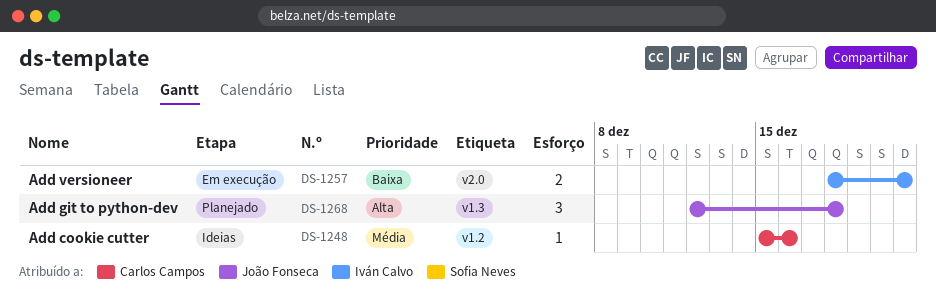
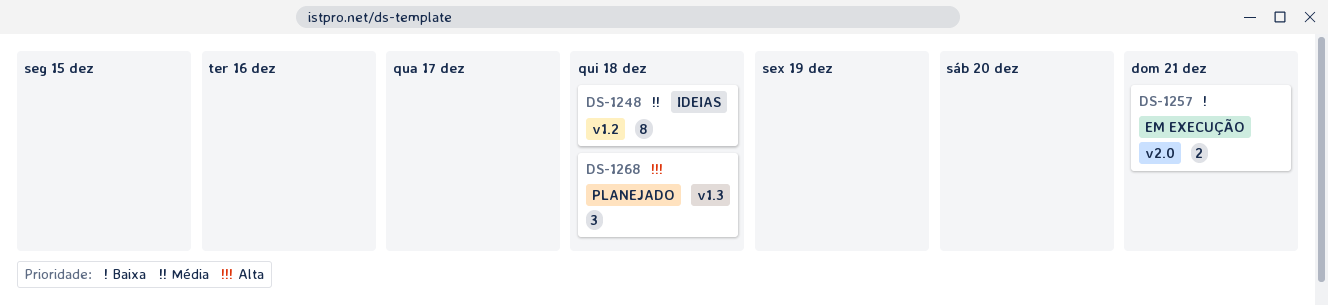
DS-1248, estimate: 1 -> 8
DS-1248, due: Dec 16 -> Dec 18

